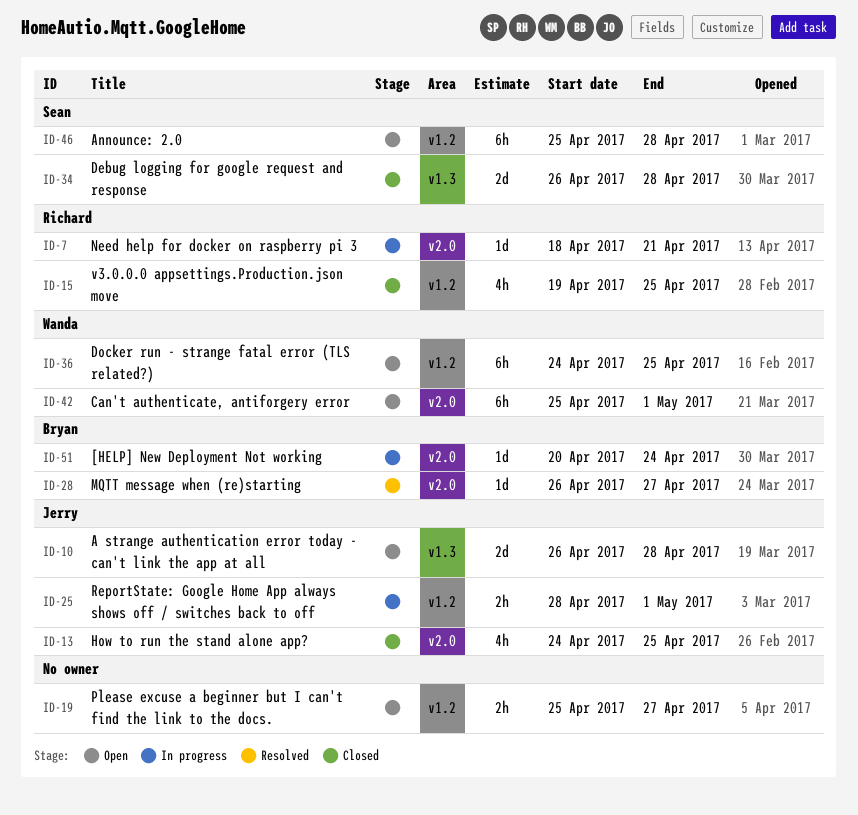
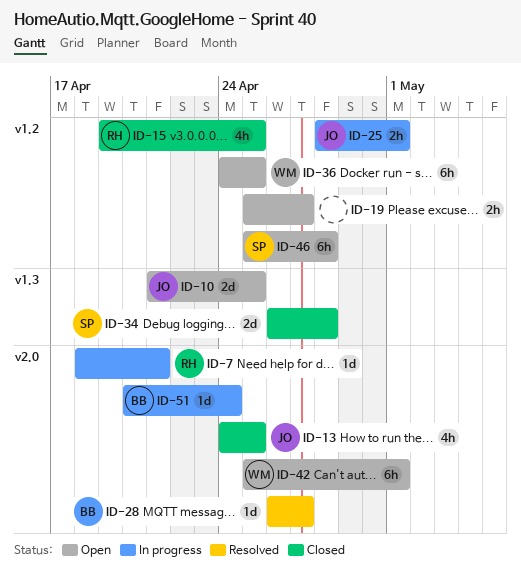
ID-10, start: Apr 26 -> Apr 21
ID-10, due: Apr 28 -> Apr 25

